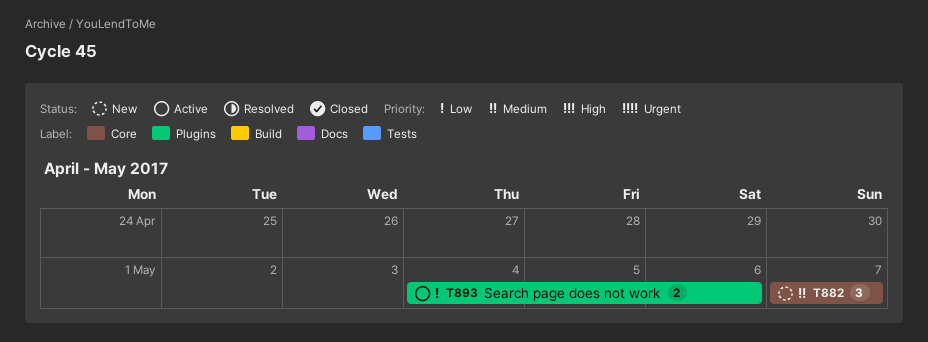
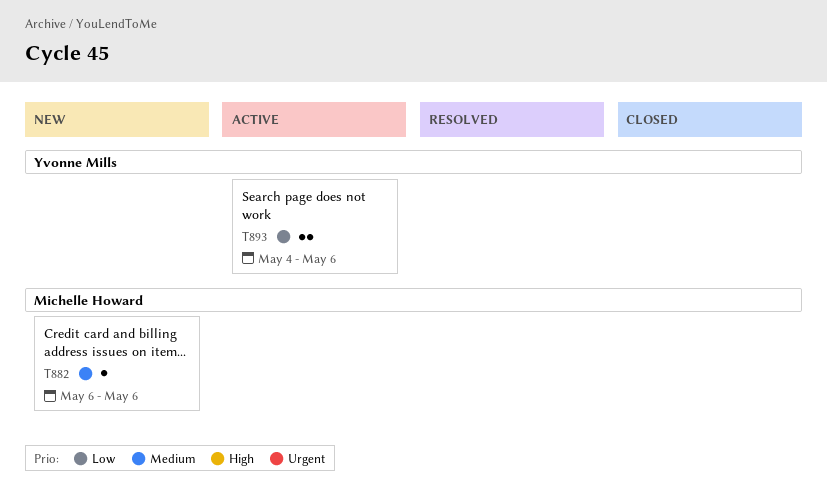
T882, estimate: 3 -> 1
T882, start: May 7 -> May 6
T882, due: May 7 -> May 6

